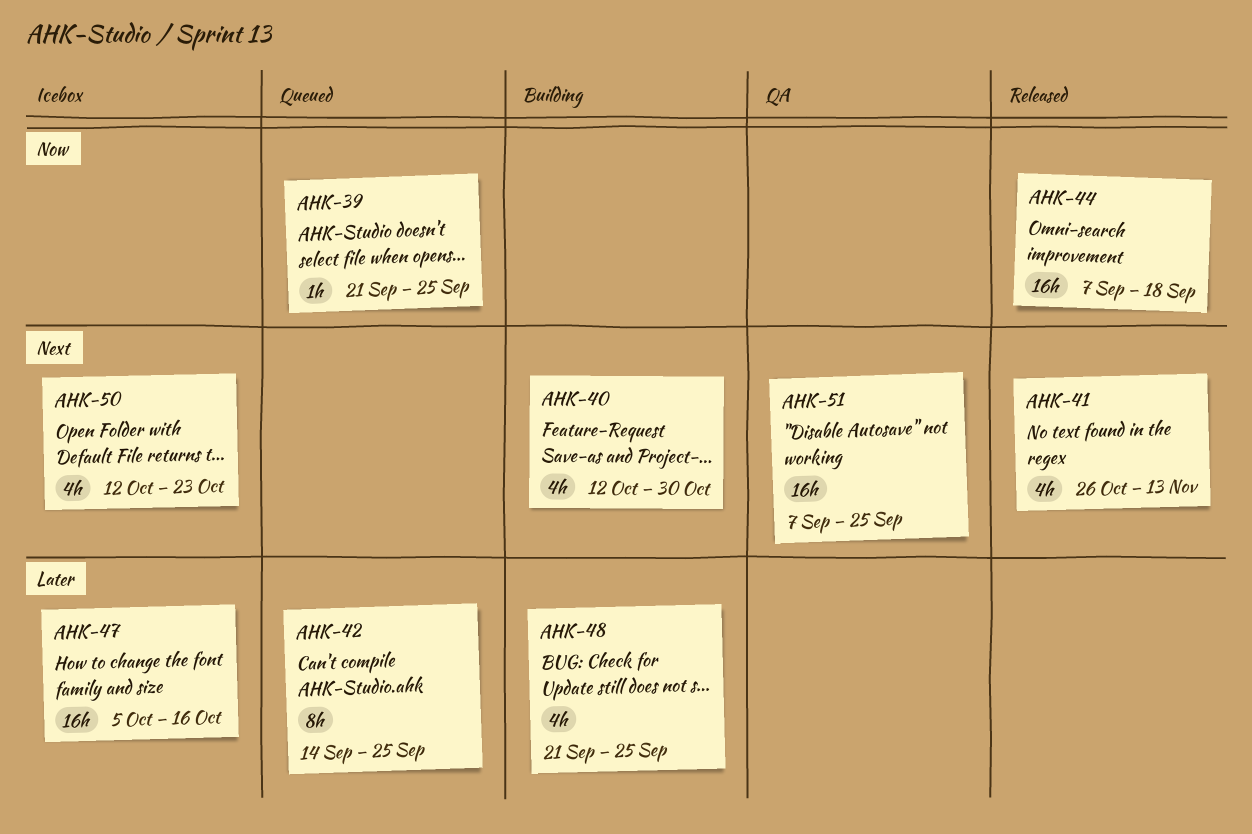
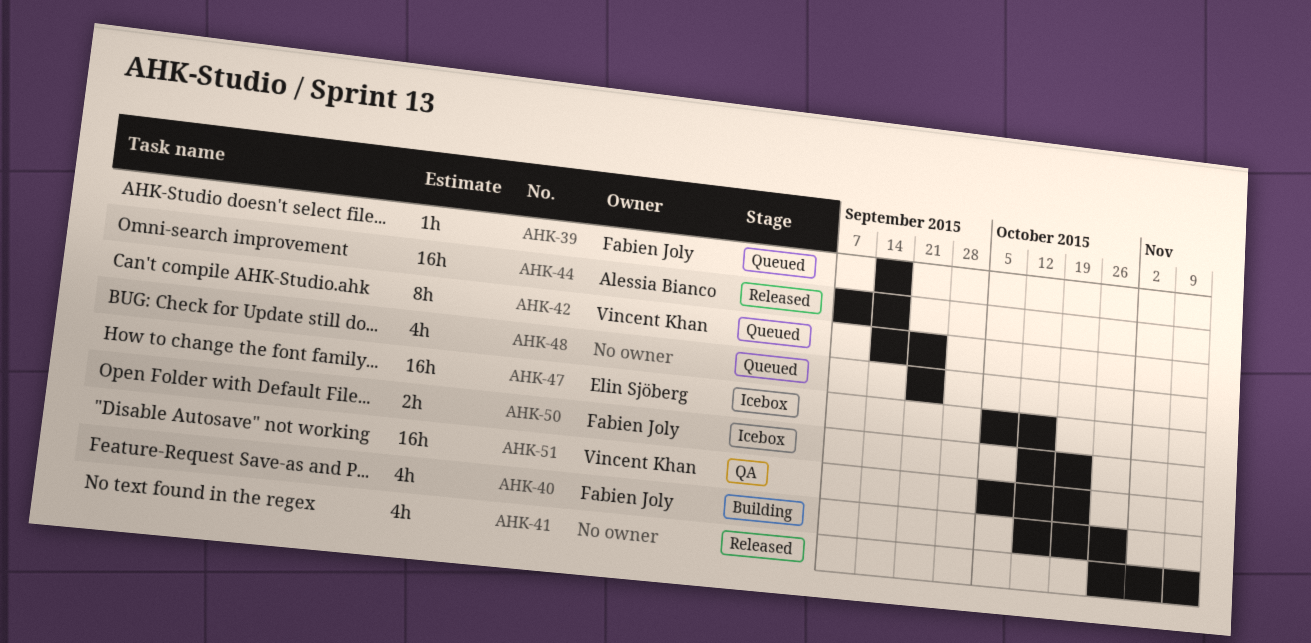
AHK-39, start: Sep 21 -> Sep 14
AHK-39, due: Sep 25 -> Sep 18
AHK-48, status: Building -> Queued
AHK-50, estimate: 4h -> 2h
AHK-51, start: Sep 7 -> Oct 5
AHK-51, due: Sep 25 -> Oct 23

